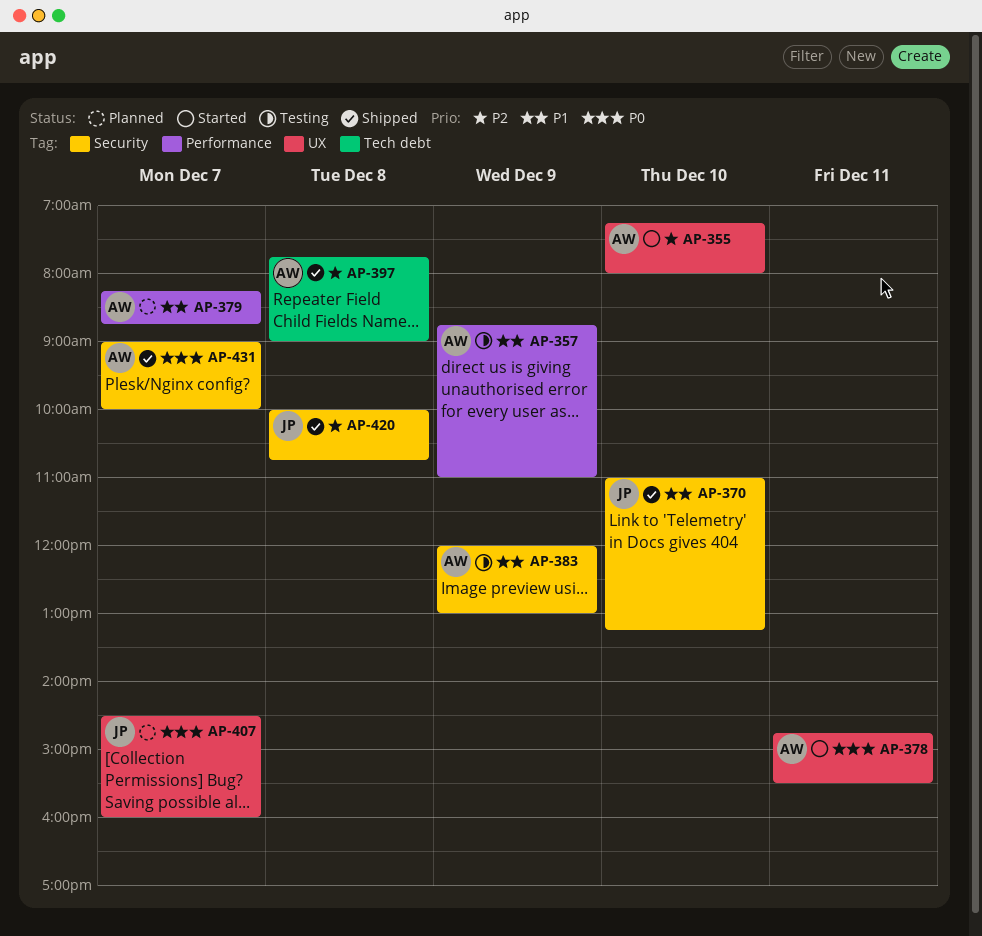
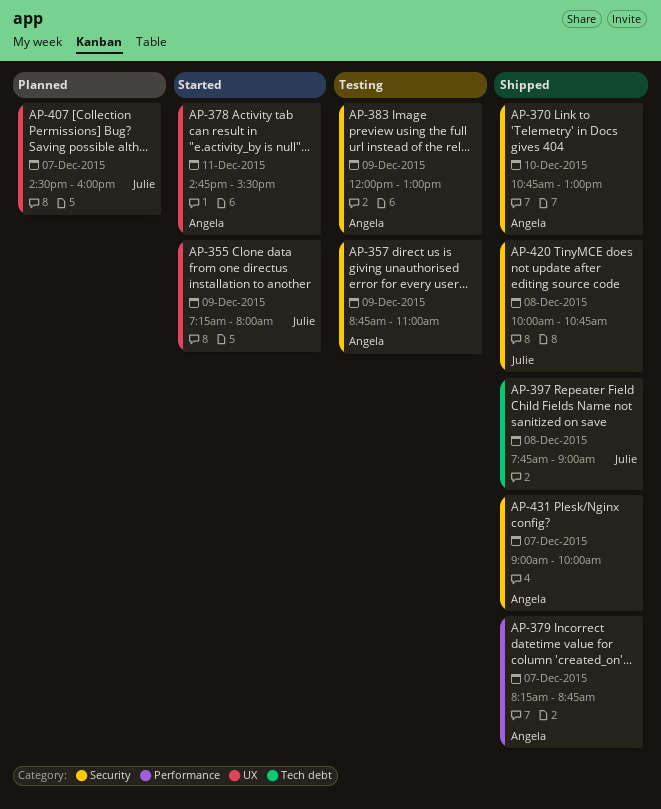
AP-355, owner: Angela -> Julie
AP-355, day: Dec 10 -> Dec 9
AP-357, label: Performance -> Security
AP-370, owner: Julie -> Angela
AP-370, begins: 11:00 -> 10:45
AP-370, ends: 13:15 -> 13:00
AP-379, status: Planned -> Shipped
AP-397, owner: Angela -> Julie

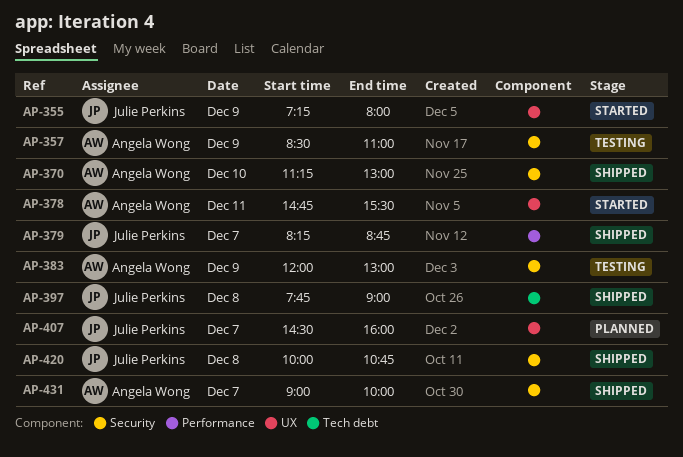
AP-357, begins: 08:45 -> 08:30
AP-370, begins: 10:45 -> 11:15
AP-379, owner: Angela Wong -> Julie Perkins

